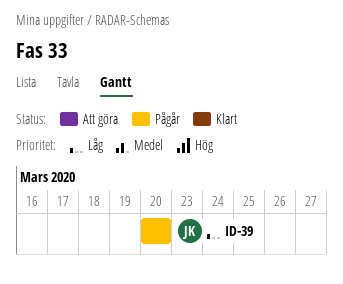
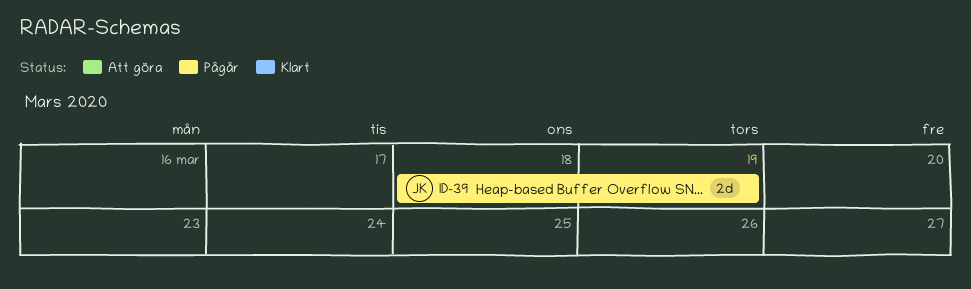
ID-39, start: Mar 20 -> Mar 18
ID-39, due: Mar 20 -> Mar 19

